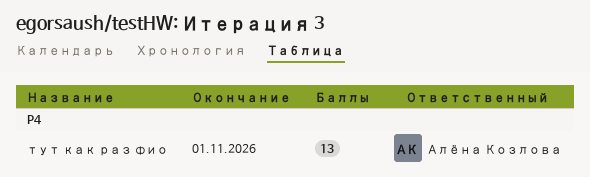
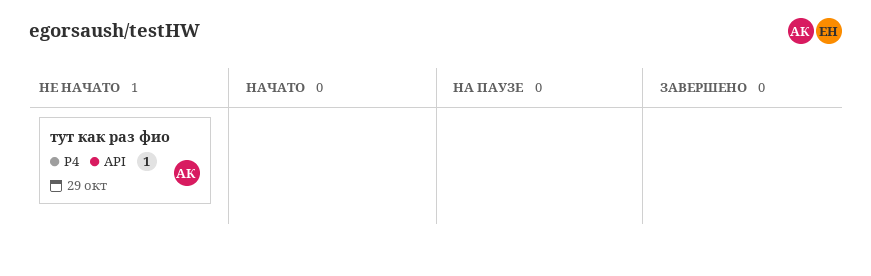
тут как раз фио, estimate: 13 -> 1
тут как раз фио, due: Nov 1 -> Oct 29

